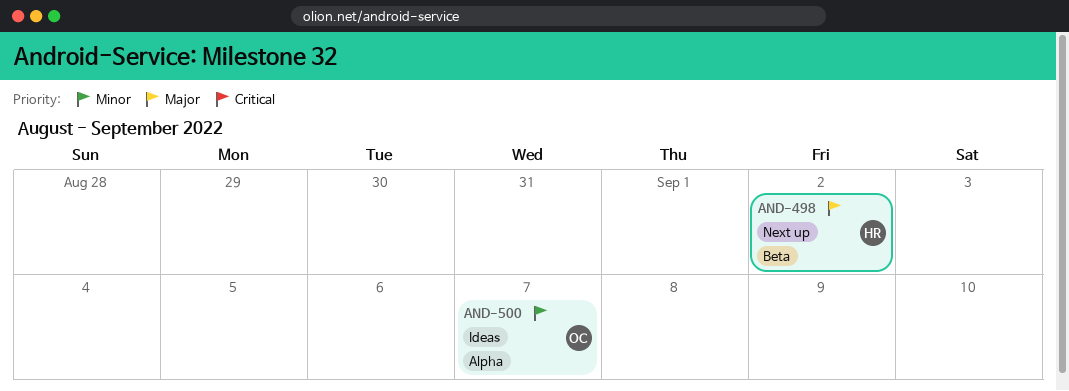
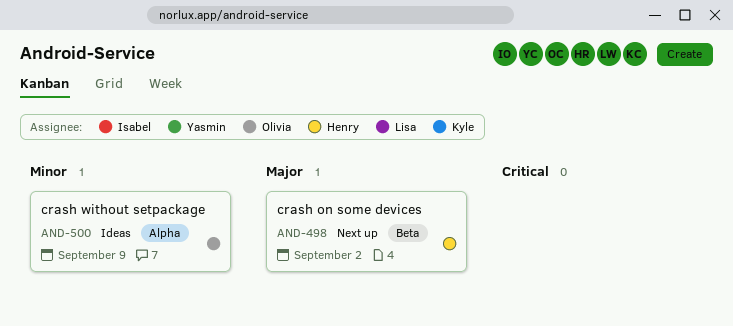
AND-500, due: Sep 7 -> Sep 9

